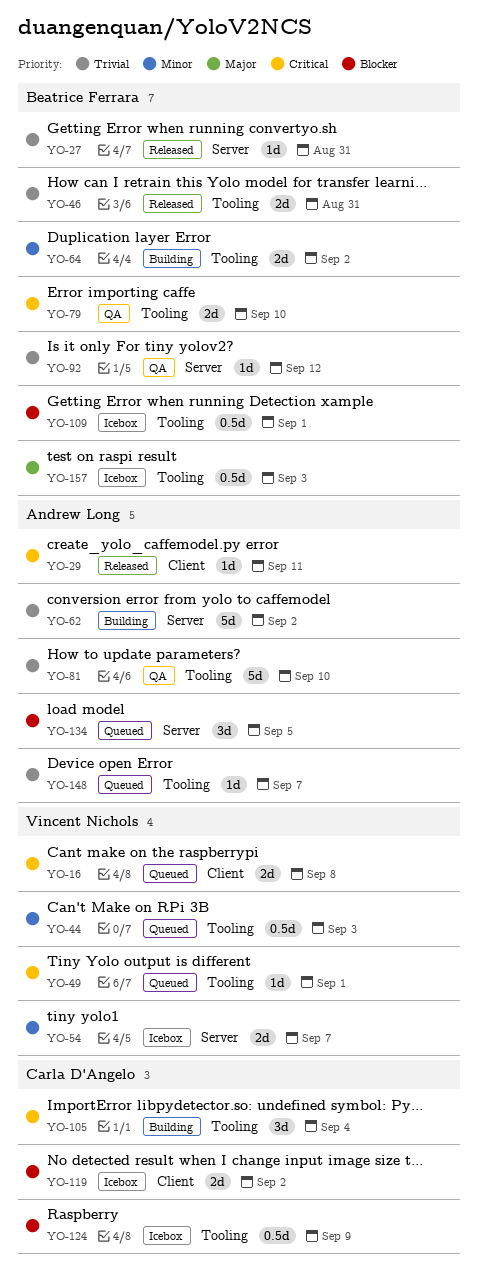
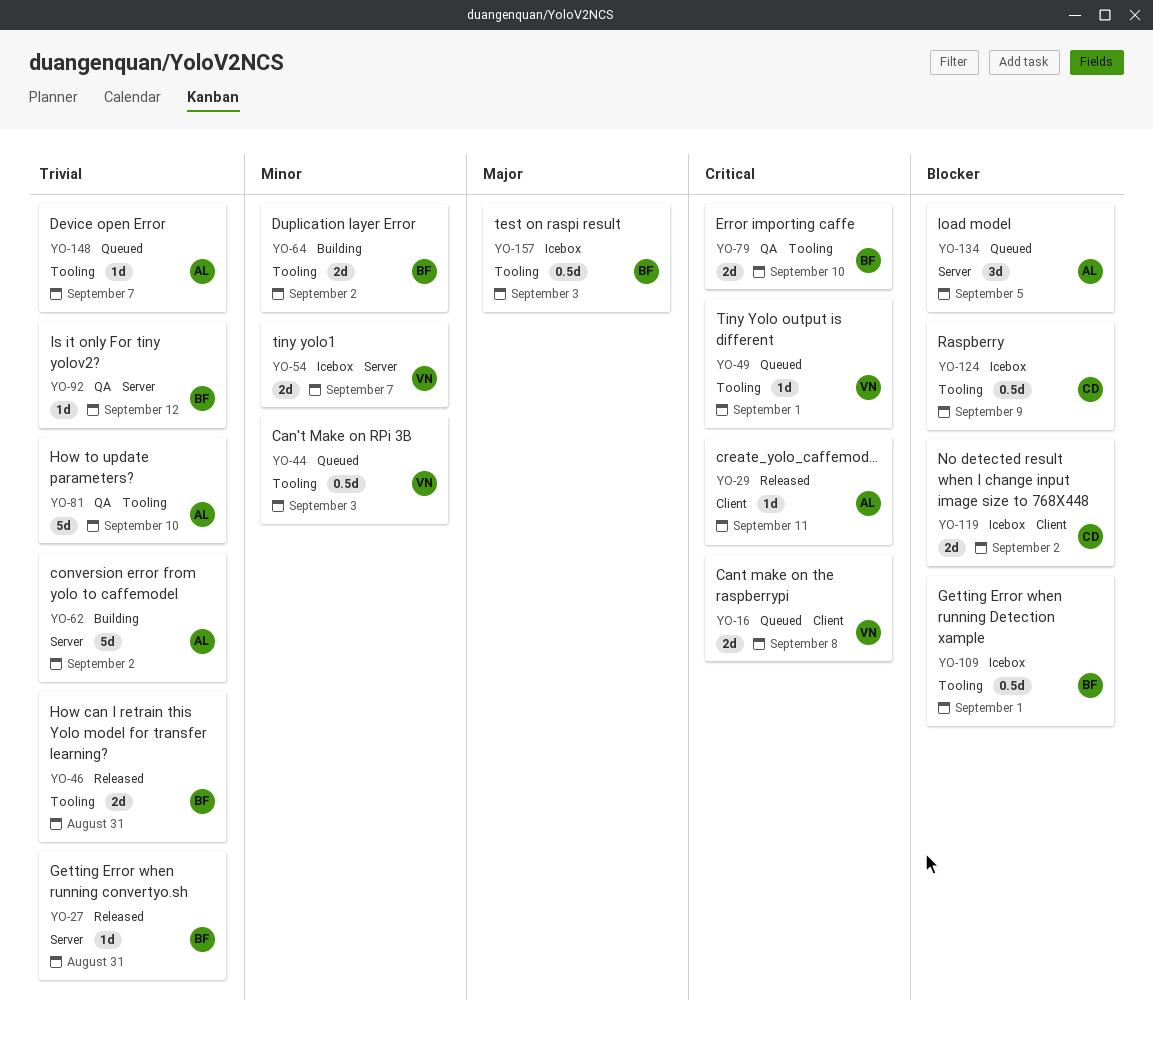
YO-105: present -> none

